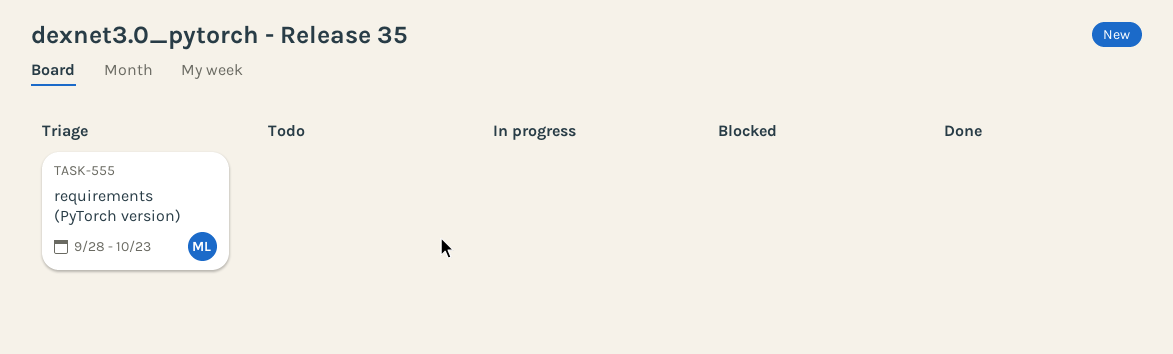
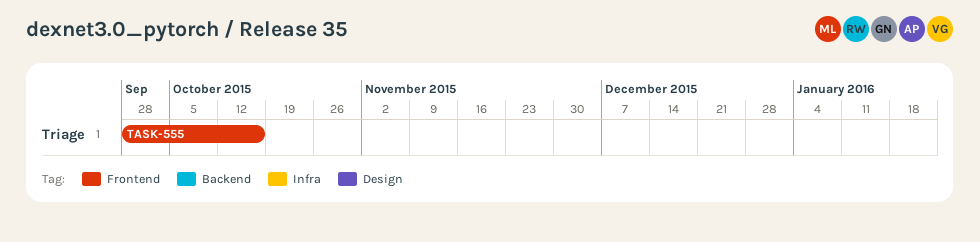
TASK-555, due: Oct 23 -> Oct 16

